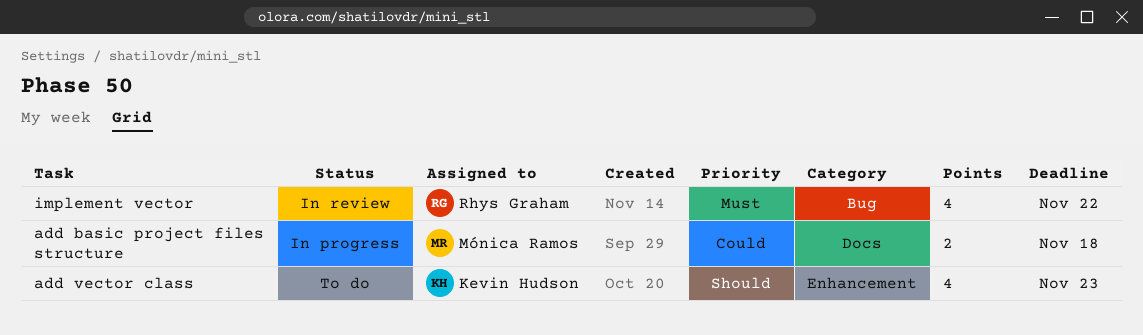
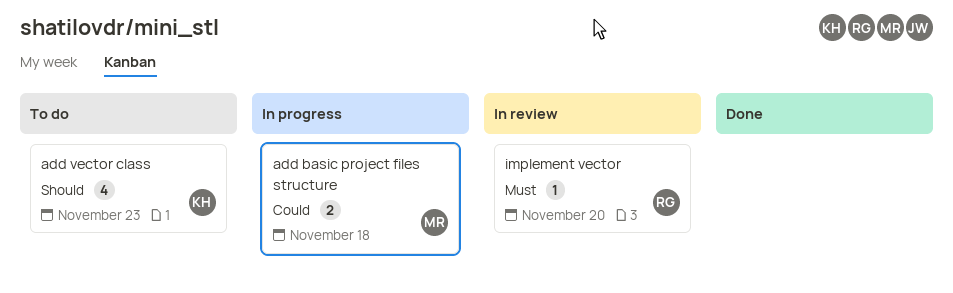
implement vector, estimate: 4 -> 1
implement vector, due: Nov 22 -> Nov 20

